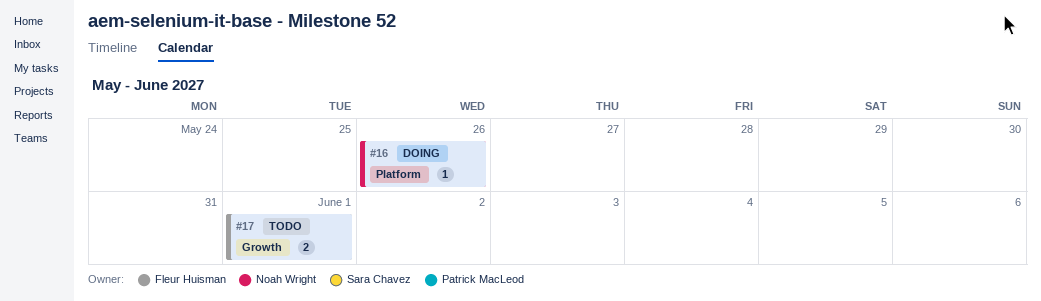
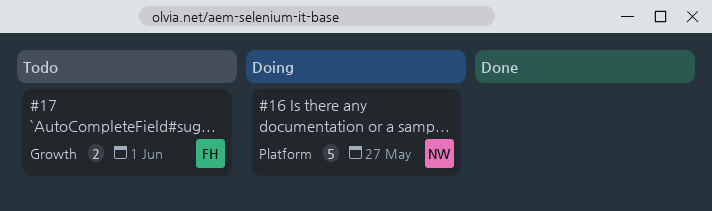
#16, estimate: 1 -> 5
#16, due: May 26 -> May 27

